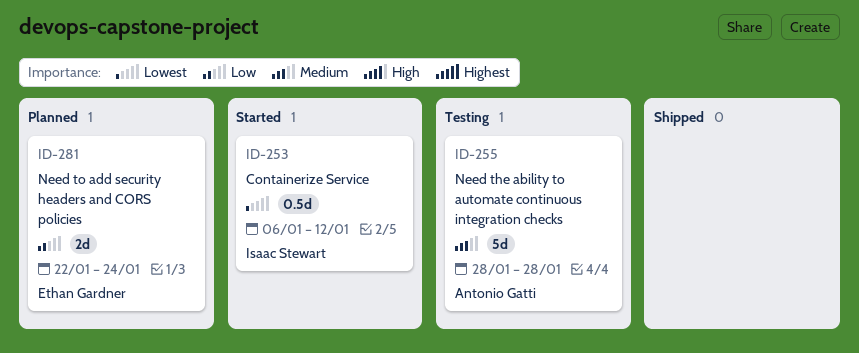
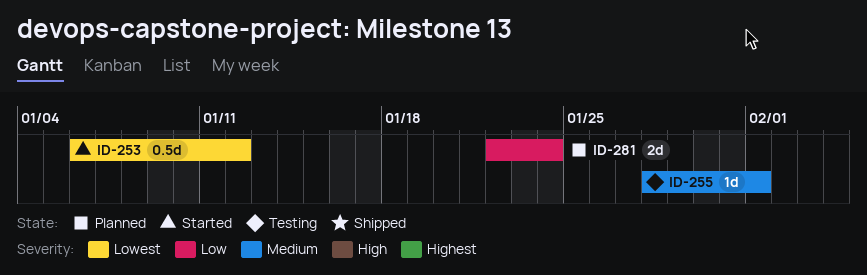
ID-255, estimate: 5d -> 1d
ID-255, due: Jan 28 -> Feb 1

